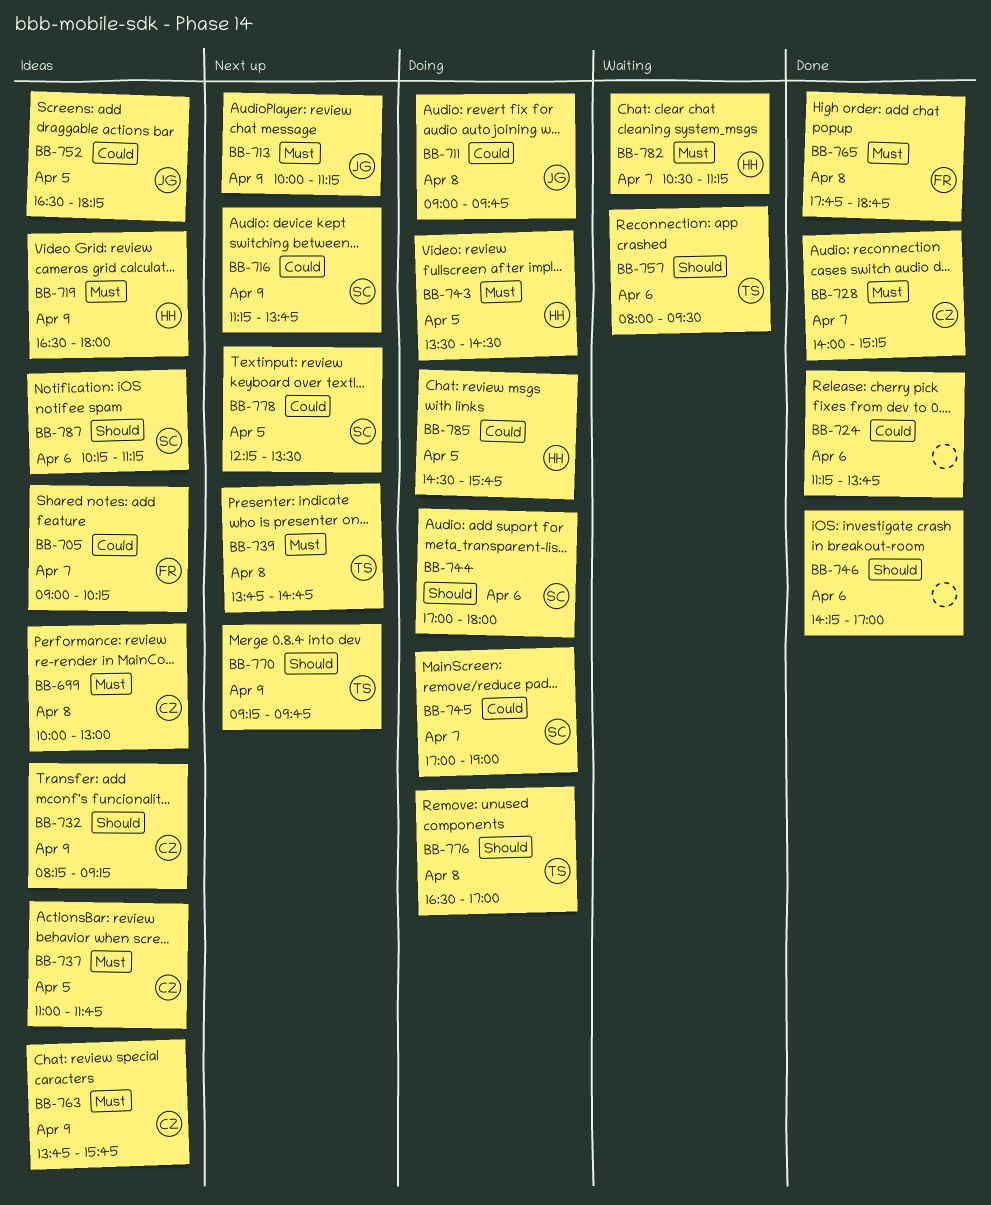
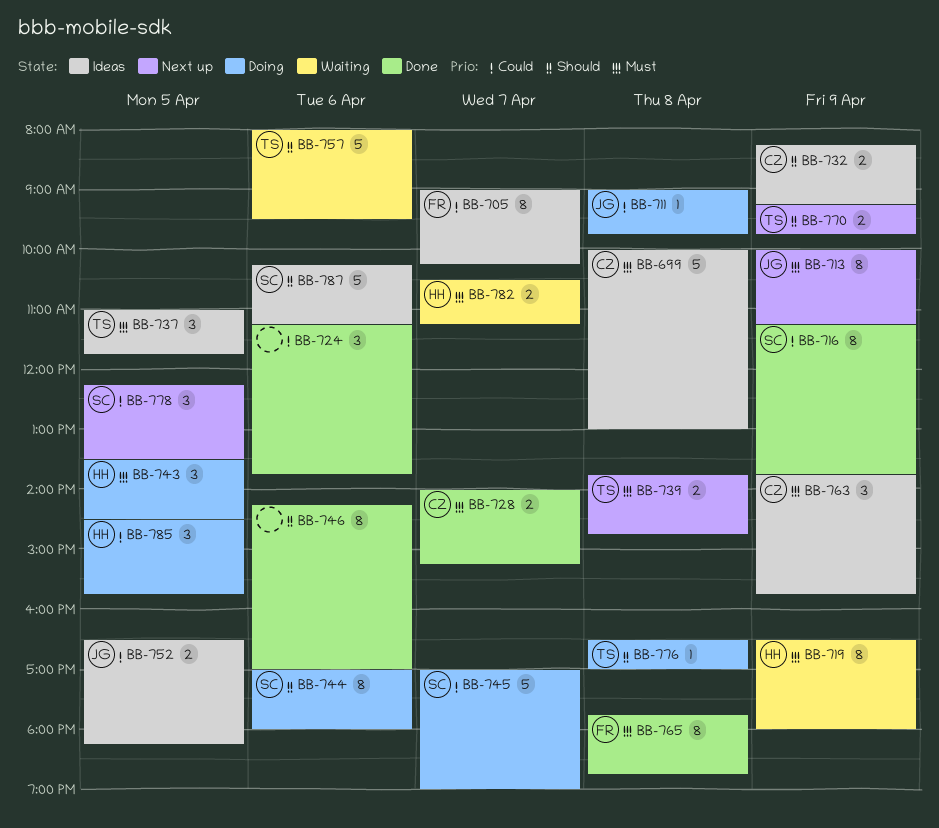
BB-716, status: Next up -> Done
BB-719, status: Ideas -> Waiting
BB-737, owner: CZ -> TS

